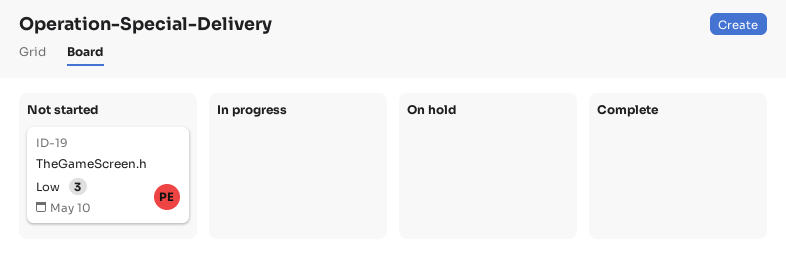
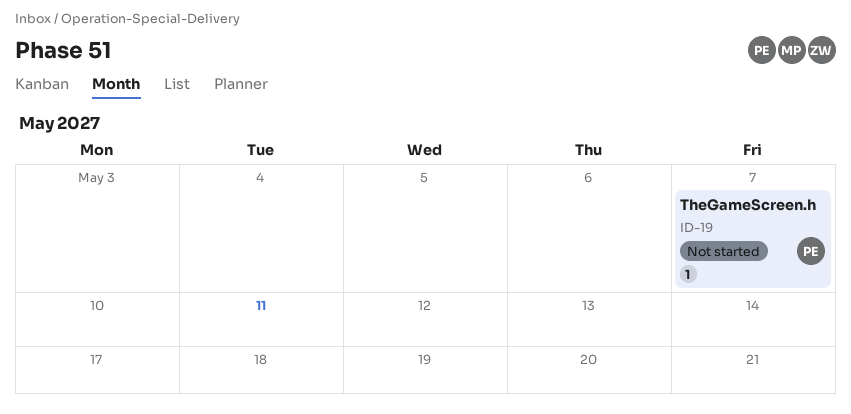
ID-19, estimate: 3 -> 1
ID-19, due: May 10 -> May 7

